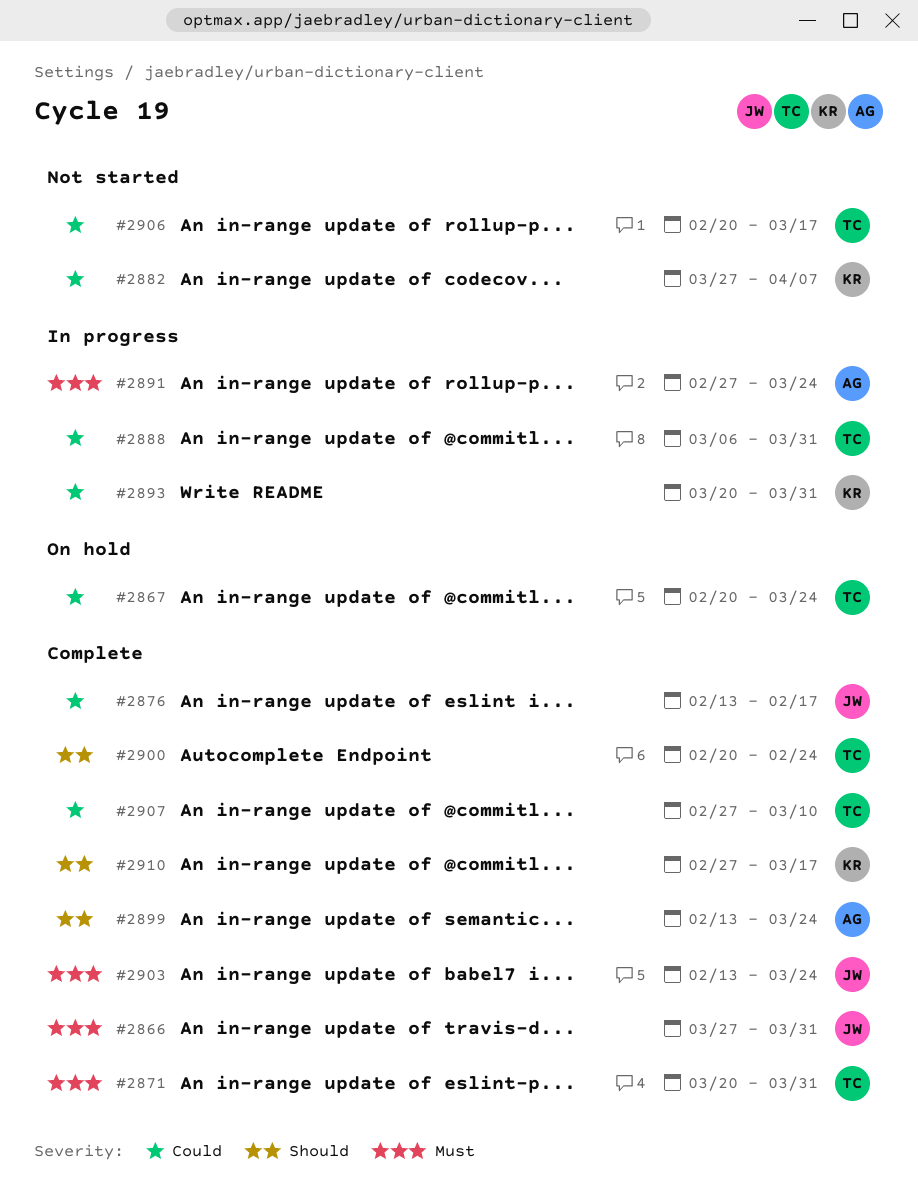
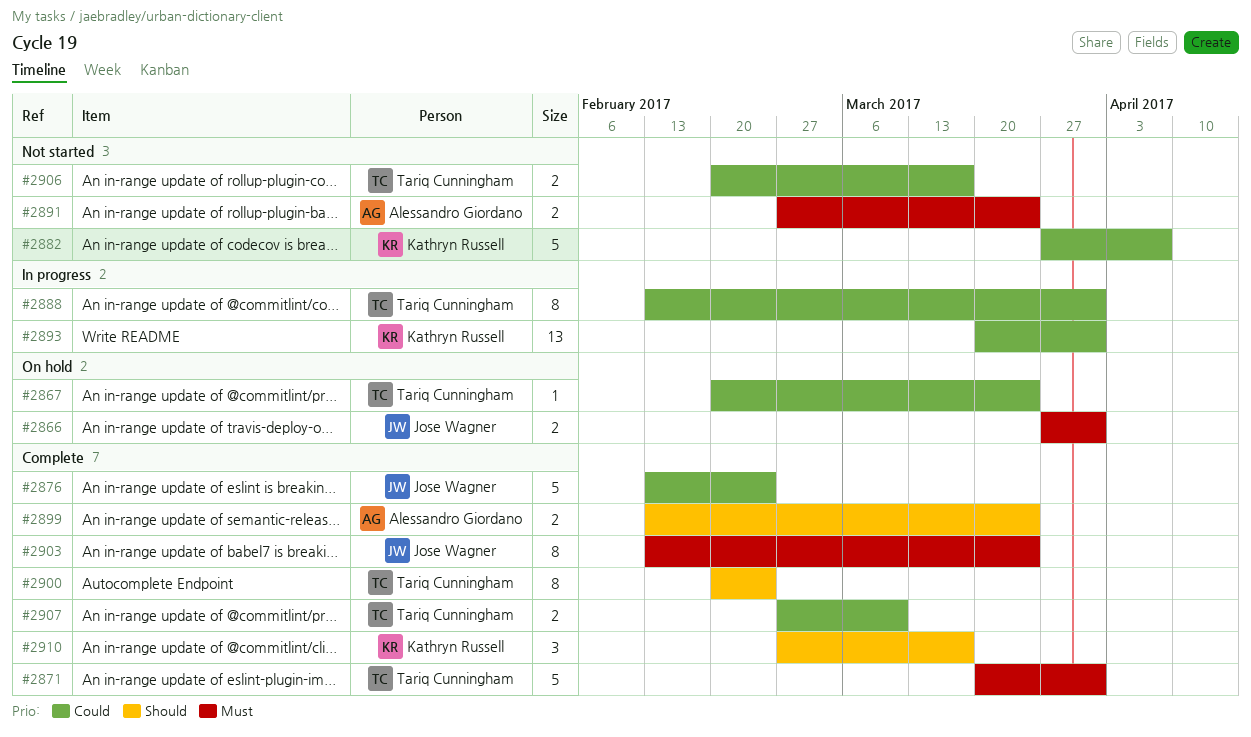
#2866, status: Complete -> On hold
#2876, due: Feb 17 -> Feb 24
#2888, start: Mar 6 -> Feb 13
#2891, status: In progress -> Not started

